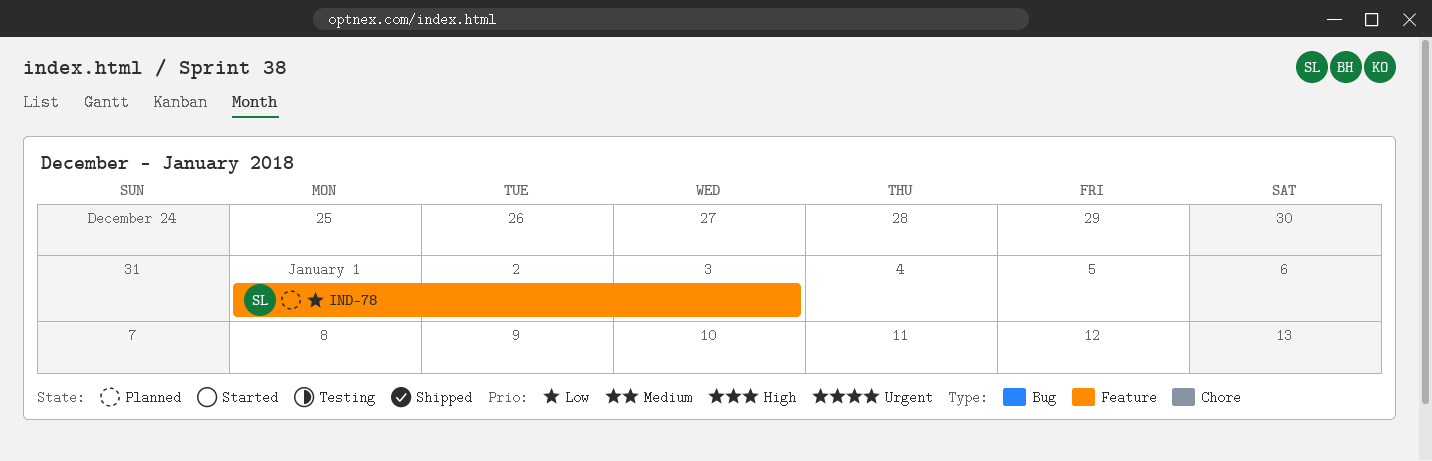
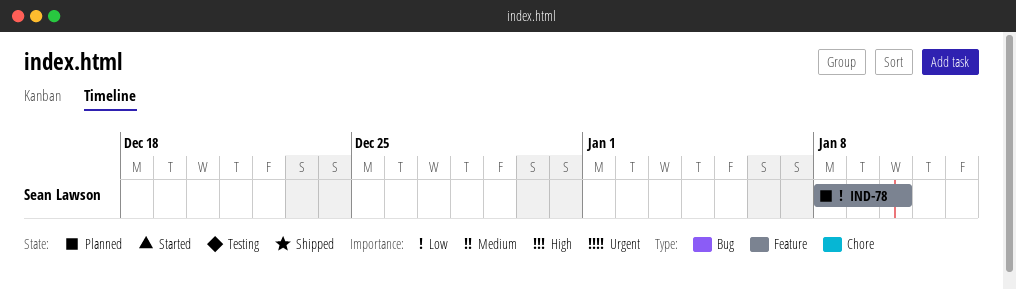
IND-78, start: Jan 1 -> Jan 8
IND-78, due: Jan 3 -> Jan 10

